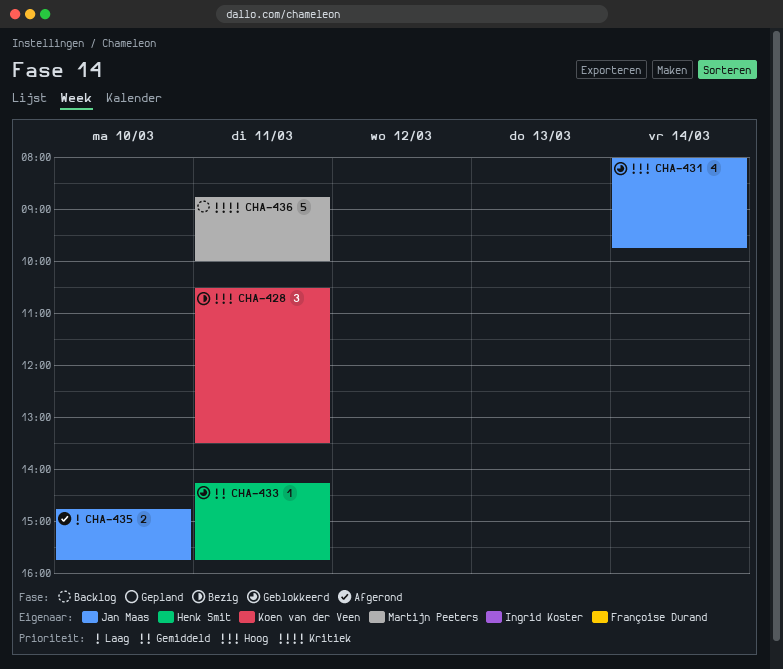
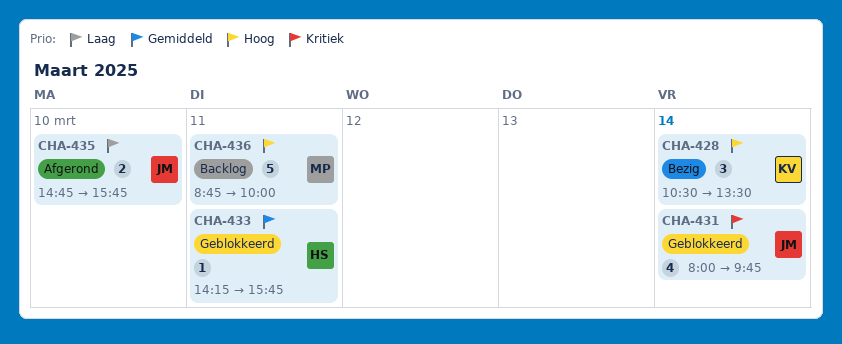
CHA-428, day: Mar 11 -> Mar 14
CHA-431, priority: Hoog -> Kritiek
CHA-436, priority: Kritiek -> Hoog

